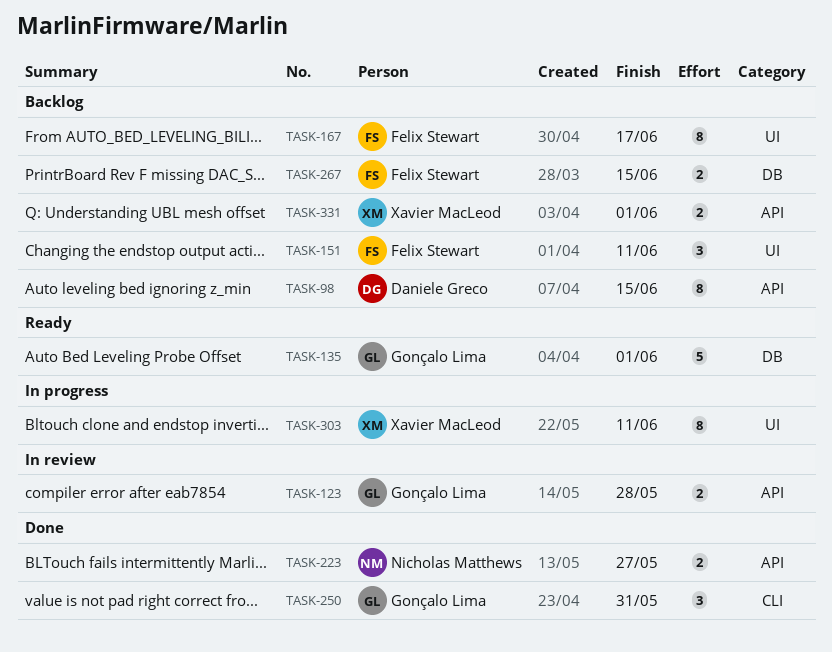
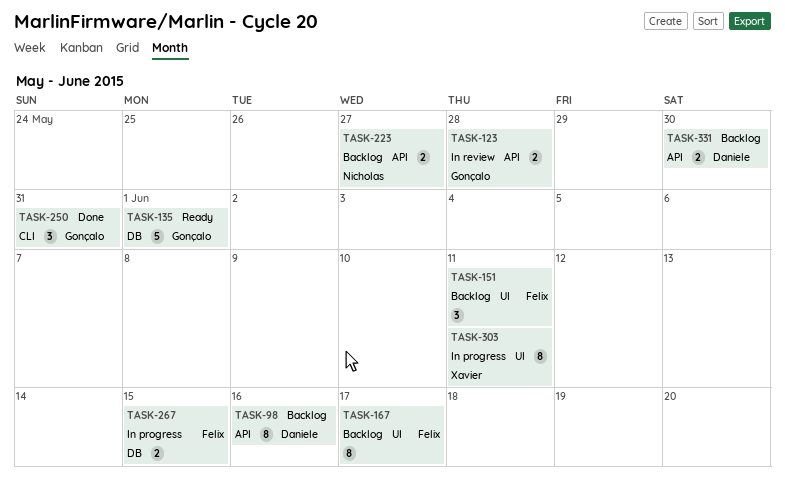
TASK-98, due: Jun 15 -> Jun 16
TASK-223, status: Done -> Backlog
TASK-267, status: Backlog -> In progress
TASK-331, owner: Xavier MacLeod -> Daniele Greco
TASK-331, due: Jun 1 -> May 30

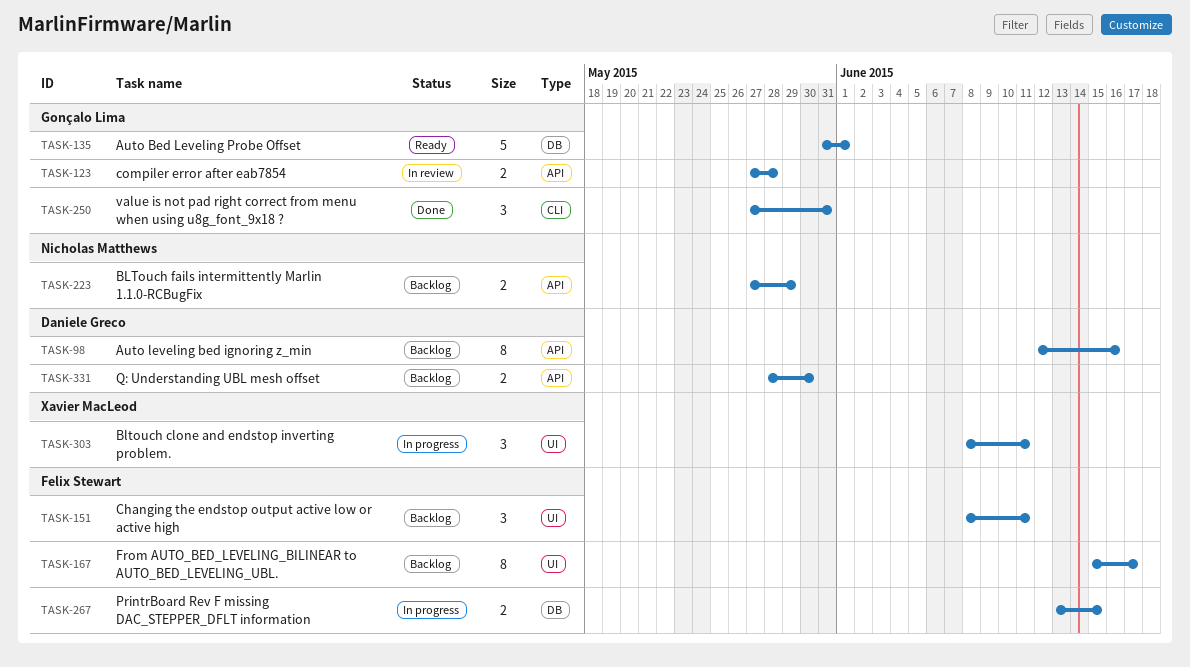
TASK-223, due: May 27 -> May 29
TASK-303, estimate: 8 -> 3

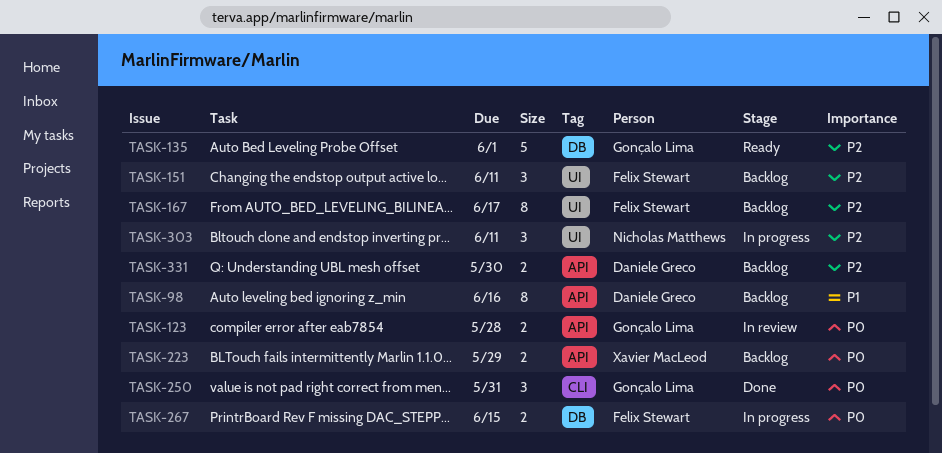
TASK-223, owner: Nicholas Matthews -> Xavier MacLeod
TASK-303, owner: Xavier MacLeod -> Nicholas Matthews

